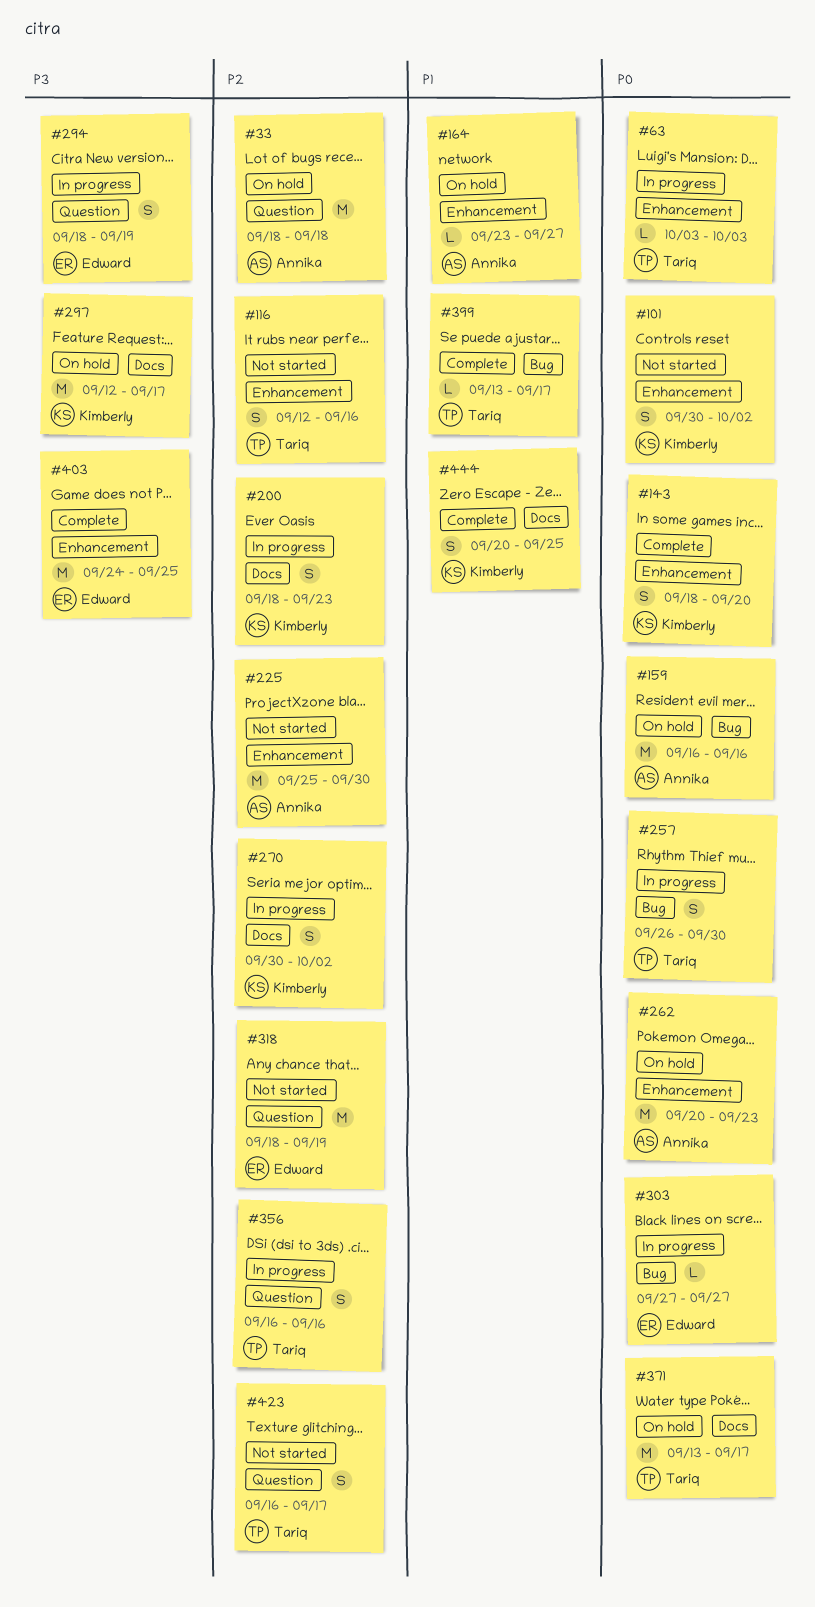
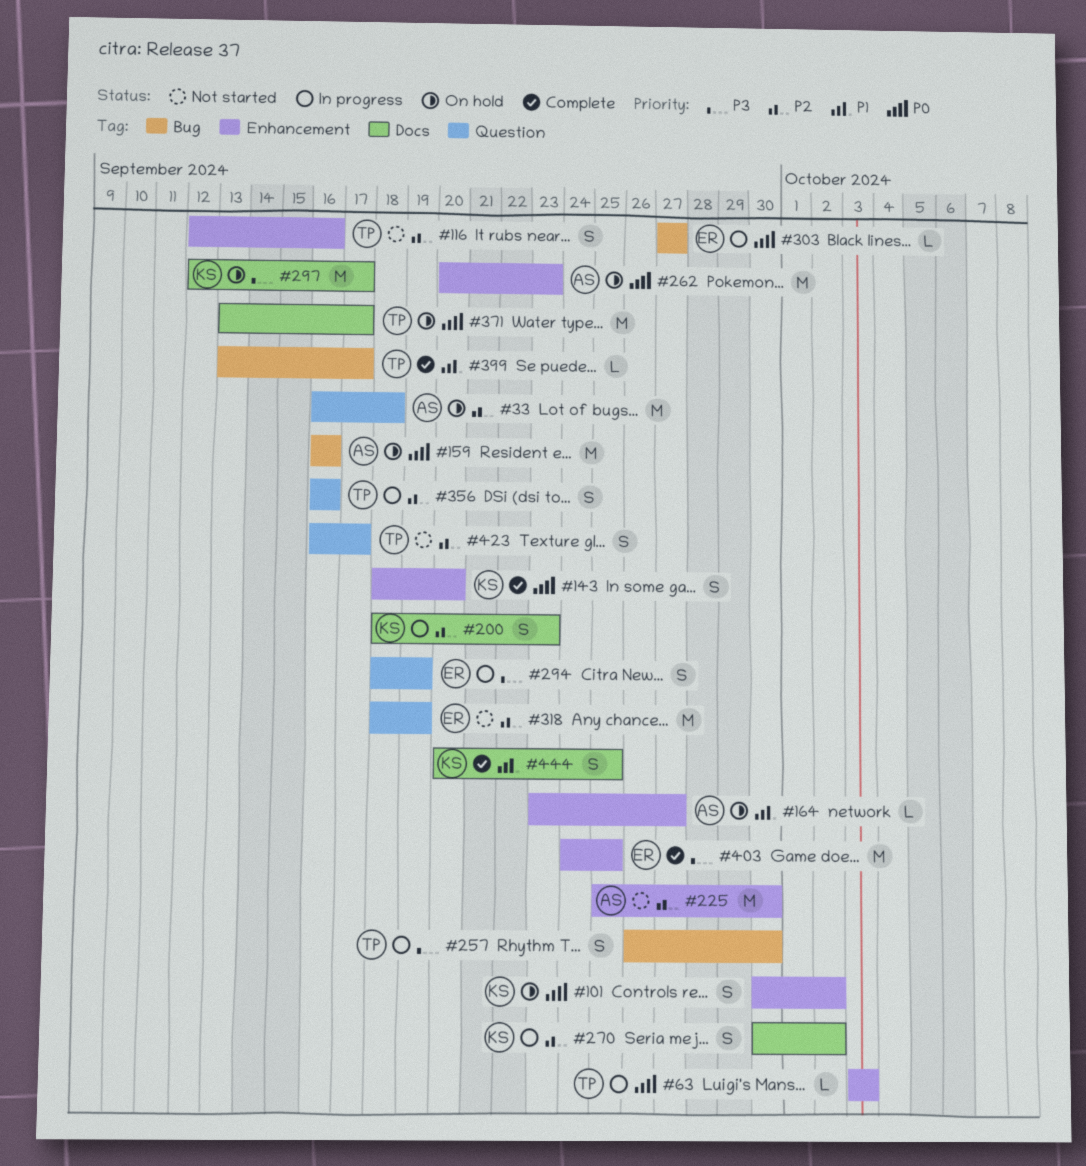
#33, start: Sep 18 -> Sep 16
#101, status: Not started -> On hold
#257, priority: P0 -> P3

